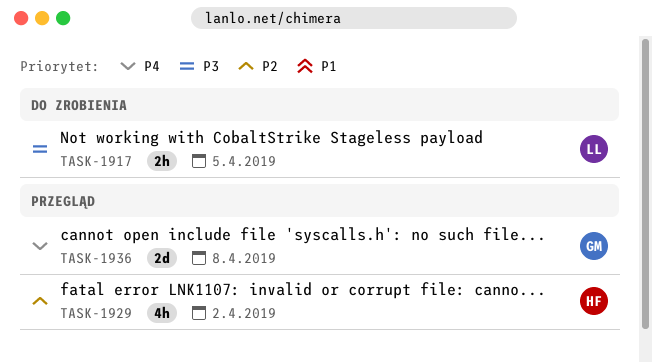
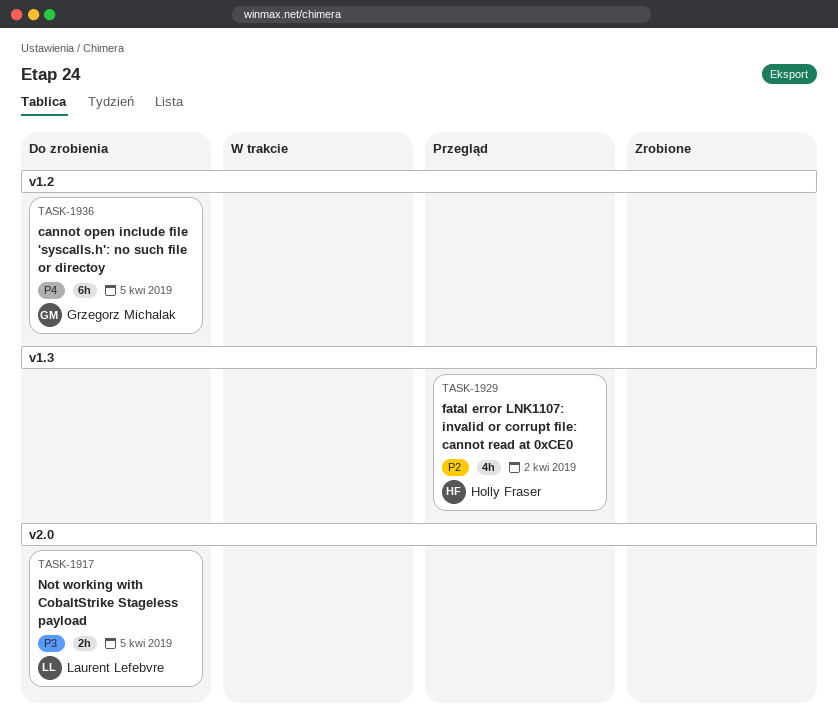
TASK-1936, status: Przegląd -> Do zrobienia
TASK-1936, estimate: 2d -> 6h
TASK-1936, due: Apr 8 -> Apr 5

